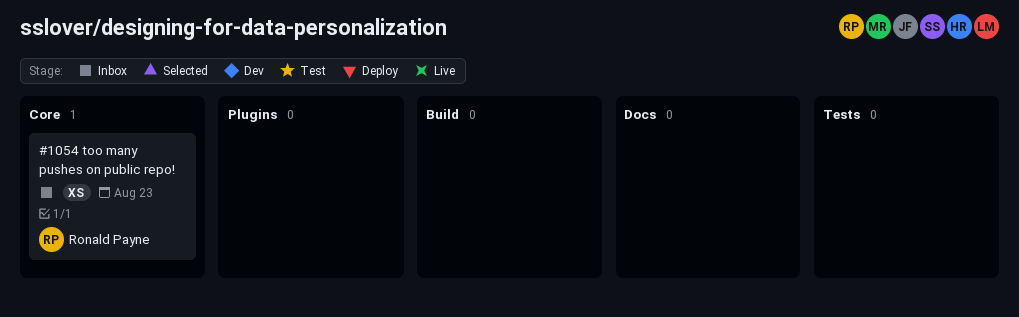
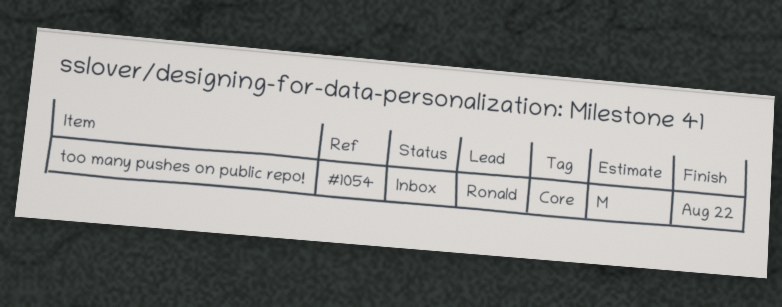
#1054, estimate: XS -> M
#1054, due: Aug 23 -> Aug 22

